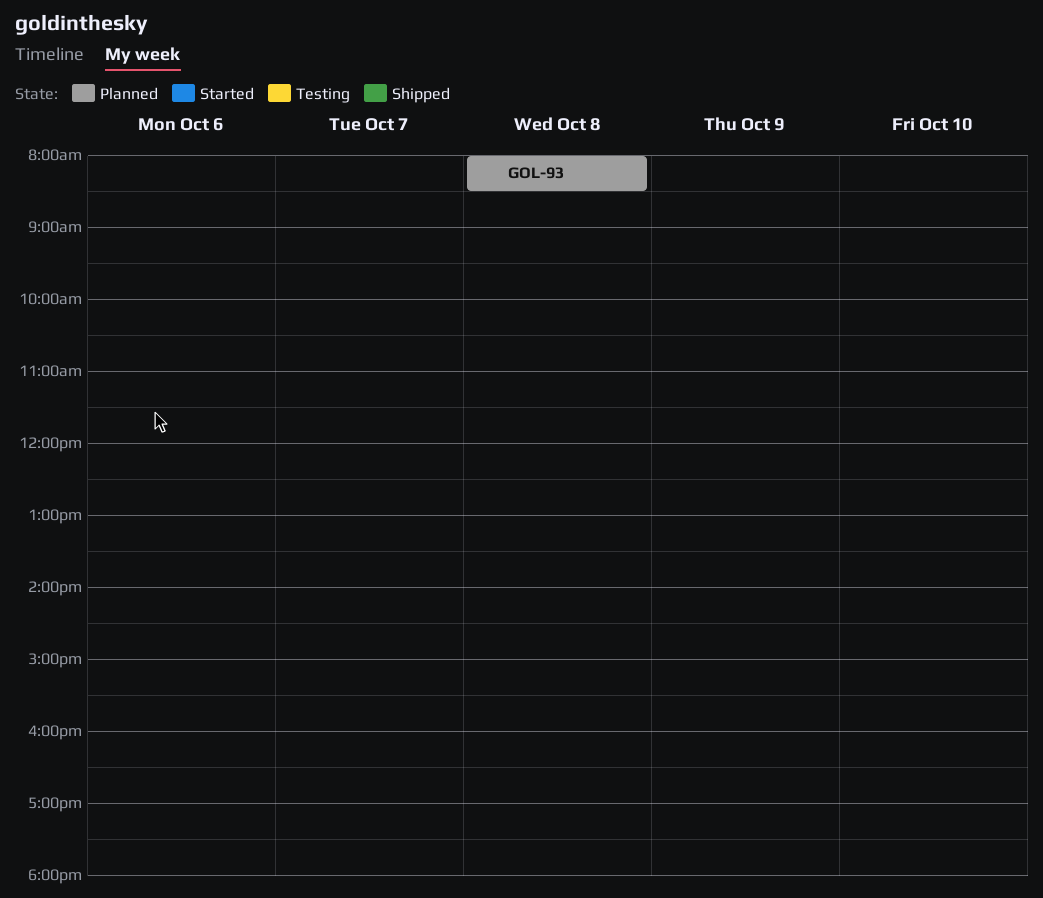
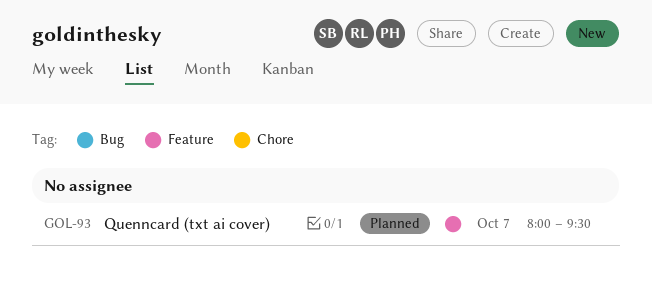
GOL-93, day: Oct 8 -> Oct 7
GOL-93, ends: 08:30 -> 09:30

